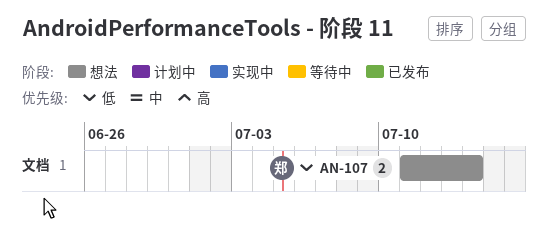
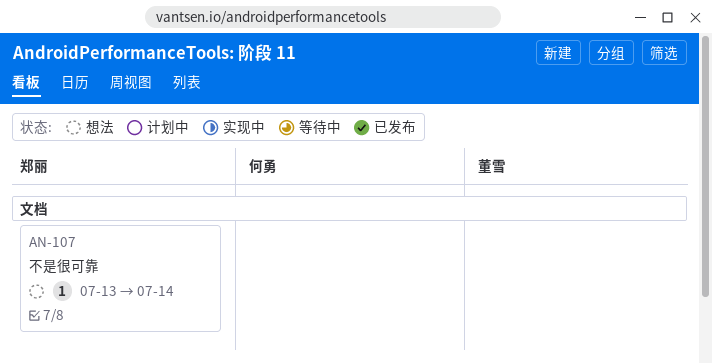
AN-107, estimate: 2 -> 1
AN-107, start: Jul 11 -> Jul 13

